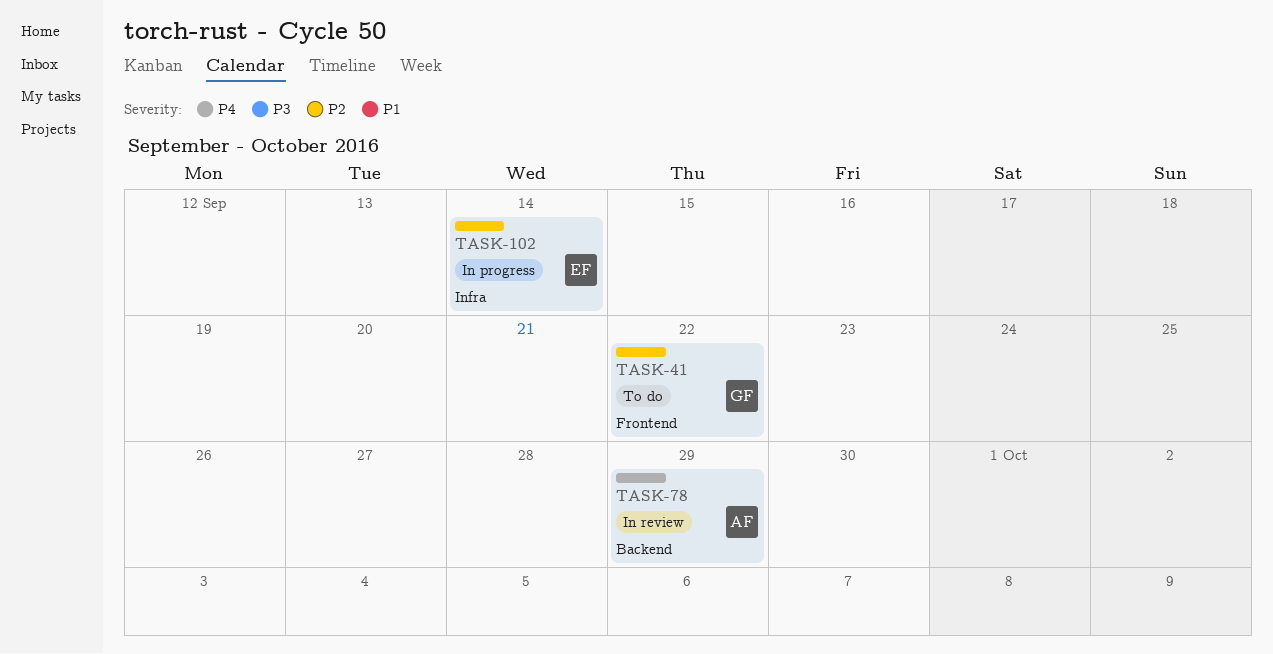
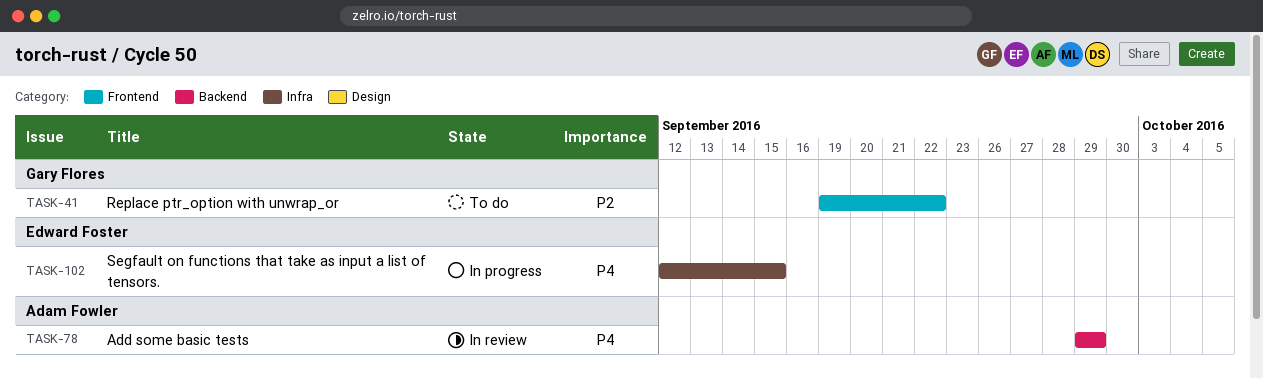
TASK-102, priority: P2 -> P4
TASK-102, due: Sep 14 -> Sep 15

